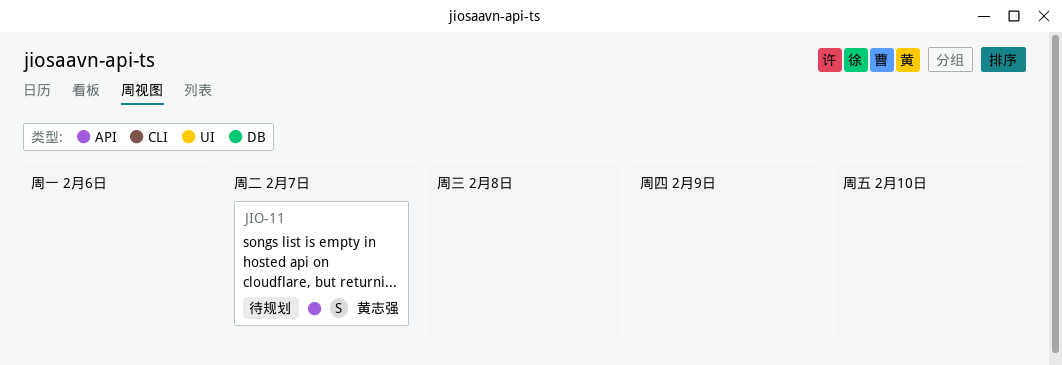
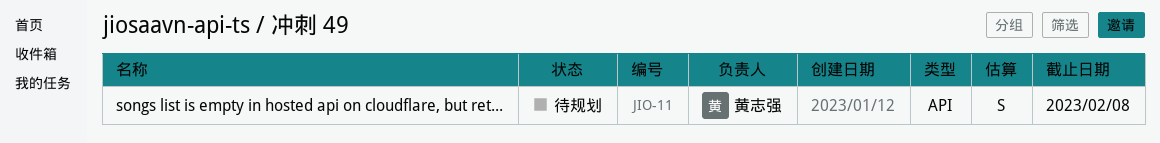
JIO-11, due: Feb 7 -> Feb 8

